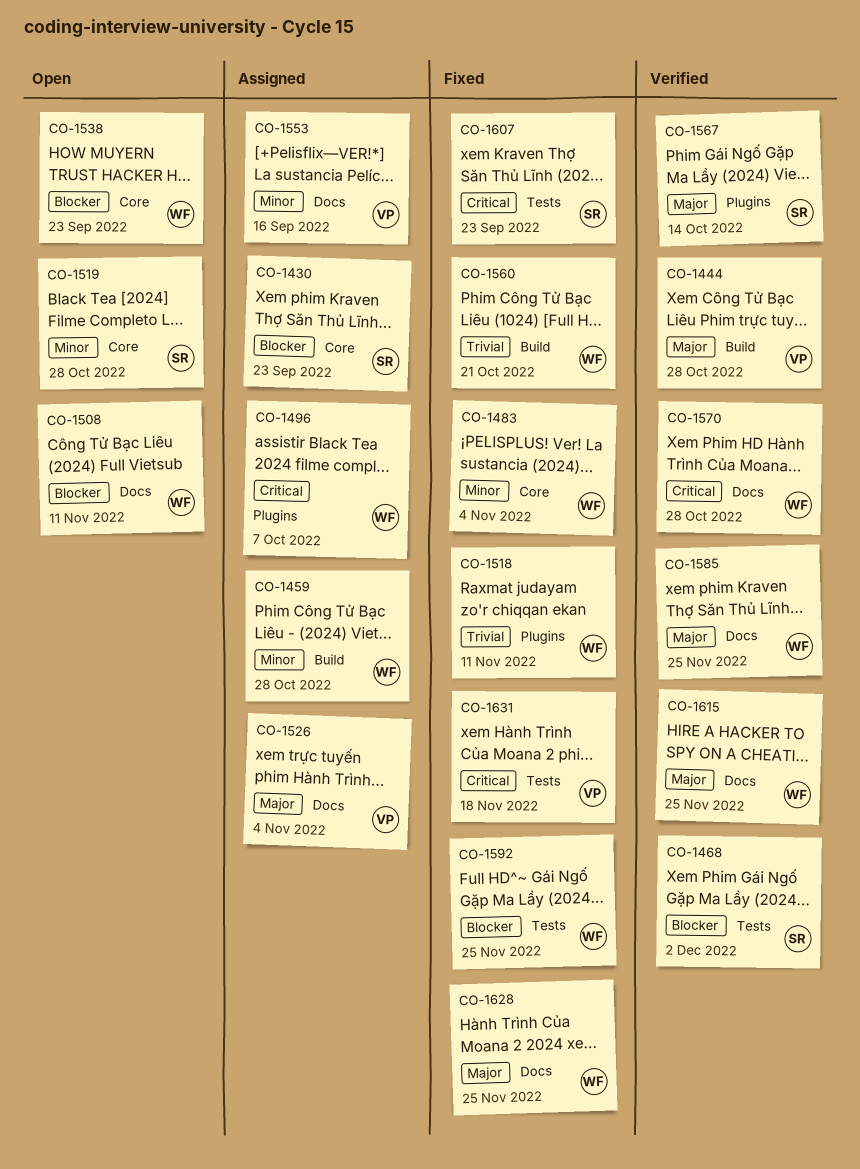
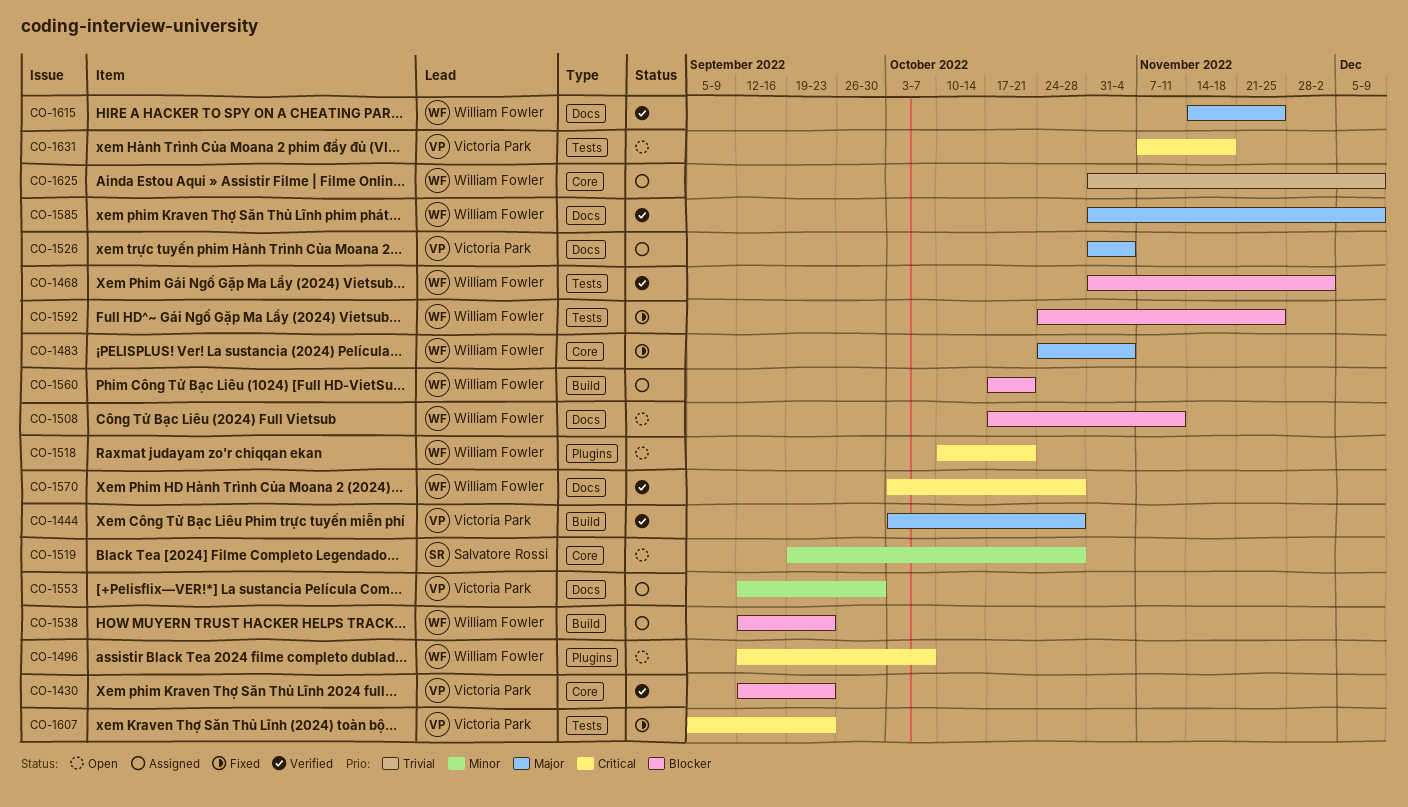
CO-1430, status: Assigned -> Verified
CO-1430, owner: Salvatore Rossi -> Victoria Park
CO-1459: present -> none
CO-1468, owner: Salvatore Rossi -> William Fowler
CO-1483, priority: Minor -> Major
CO-1496, status: Assigned -> Open
CO-1518, status: Fixed -> Open
CO-1518, priority: Trivial -> Critical
CO-1518, due: Nov 11 -> Oct 21
CO-1538, status: Open -> Assigned
CO-1538, label: Core -> Build
CO-1553, due: Sep 16 -> Sep 30
CO-1560, status: Fixed -> Assigned
CO-1560, priority: Trivial -> Blocker
CO-1567: present -> none
CO-1585, due: Nov 25 -> Dec 9
CO-1607, owner: Salvatore Rossi -> Victoria Park
CO-1625: none -> present
CO-1628: present -> none
CO-1631, status: Fixed -> Open

